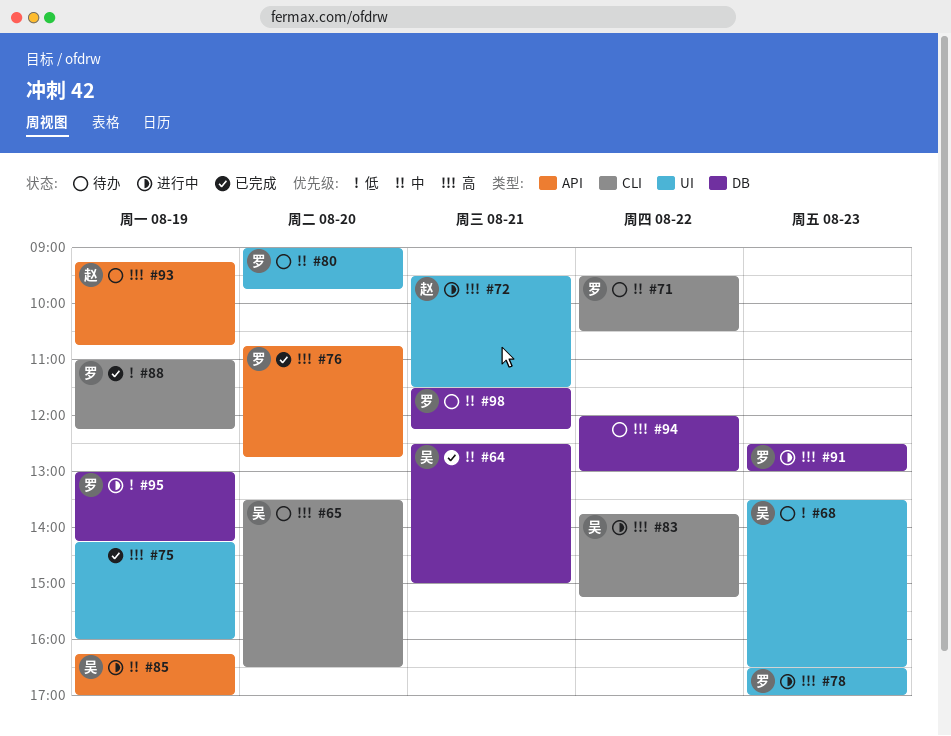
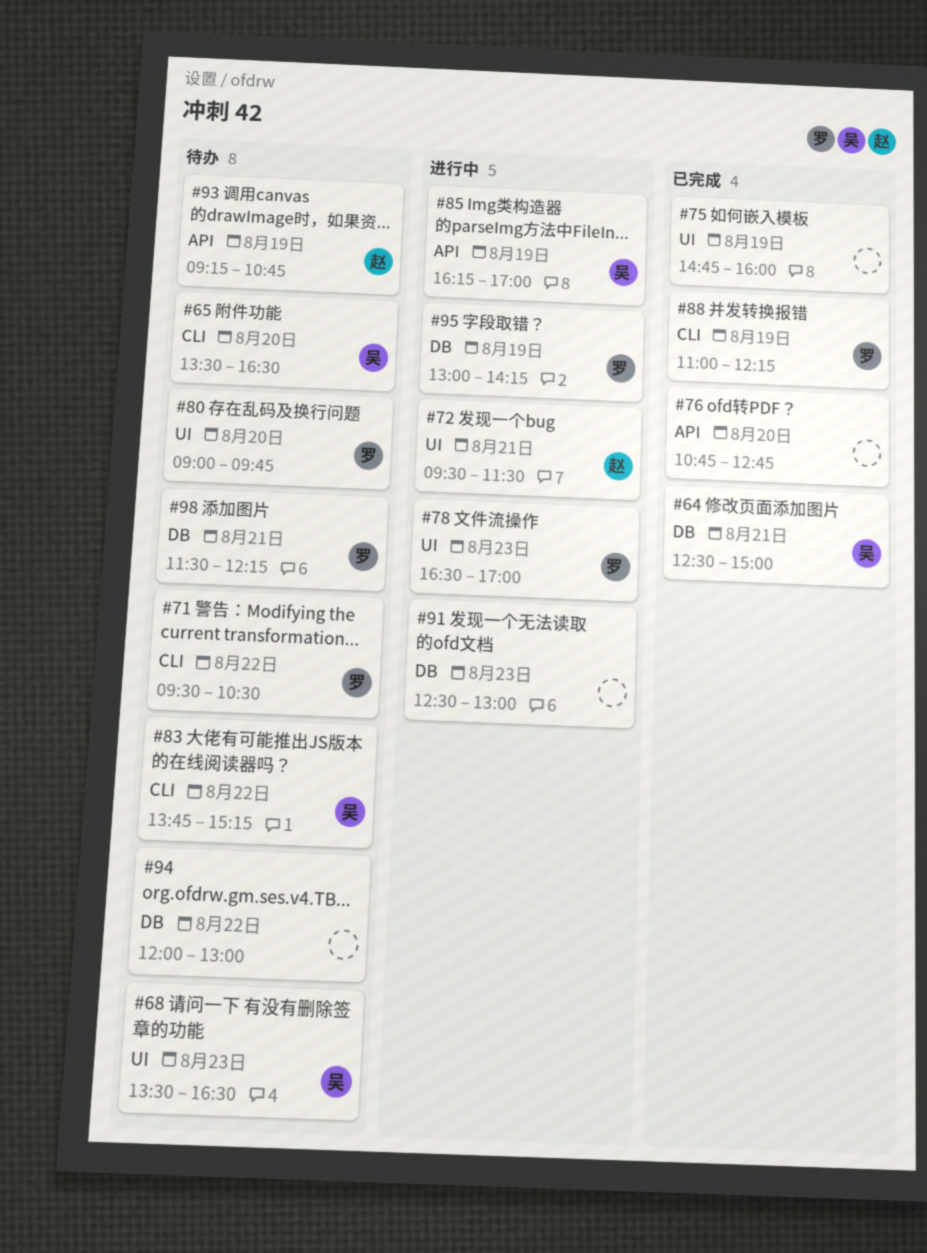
#75, begins: 14:15 -> 14:45
#76, owner: 罗 -> none
#83, status: 进行中 -> 待办
#91, owner: 罗 -> none

